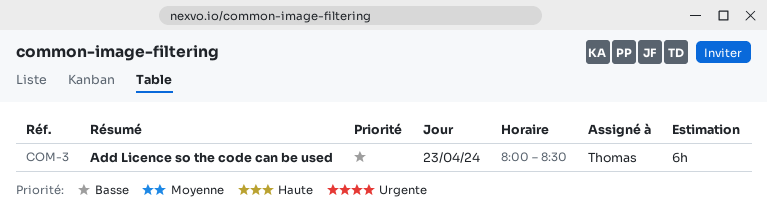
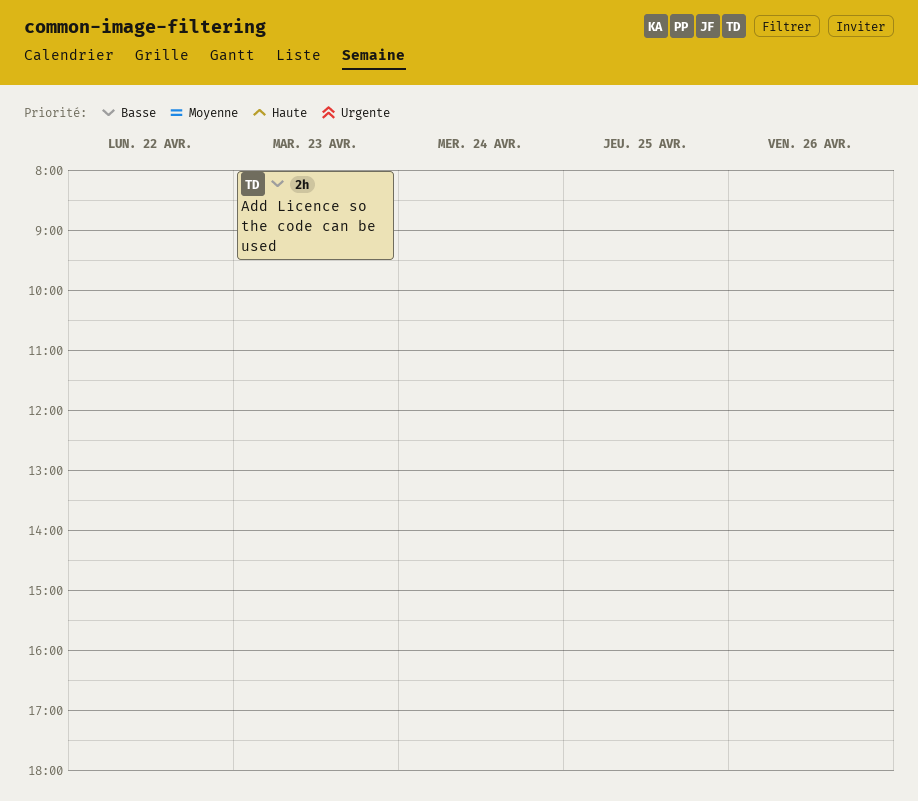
Add Licence so the code can be used, estimate: 6h -> 2h
Add Licence so the code can be used, ends: 08:30 -> 09:30

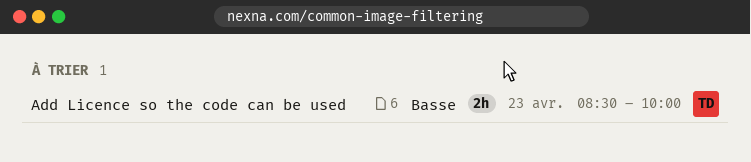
Add Licence so the code can be used, begins: 08:00 -> 08:30
Add Licence so the code can be used, ends: 09:30 -> 10:00

